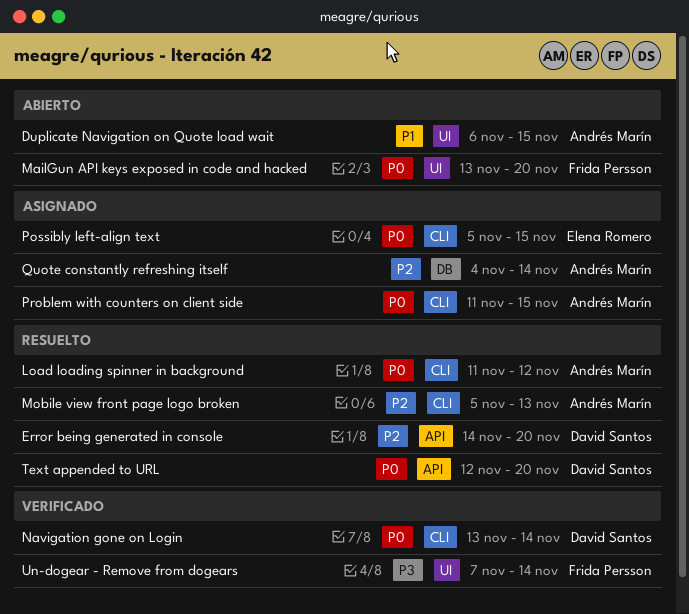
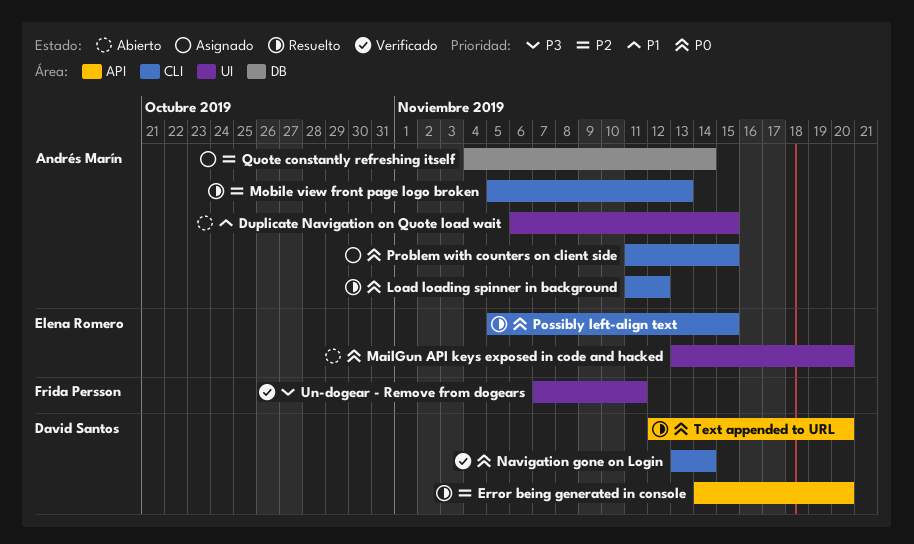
MailGun API keys exposed in code and hacked, owner: Frida Persson -> Elena Romero
Possibly left-align text, status: Asignado -> Resuelto
Un-dogear - Remove from dogears, due: Nov 14 -> Nov 11

